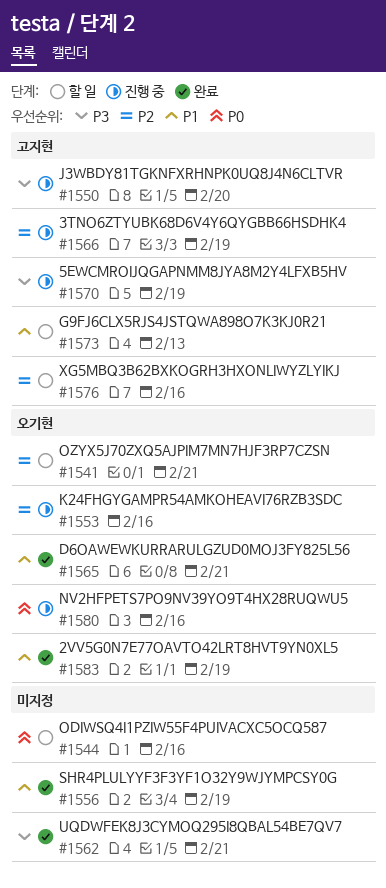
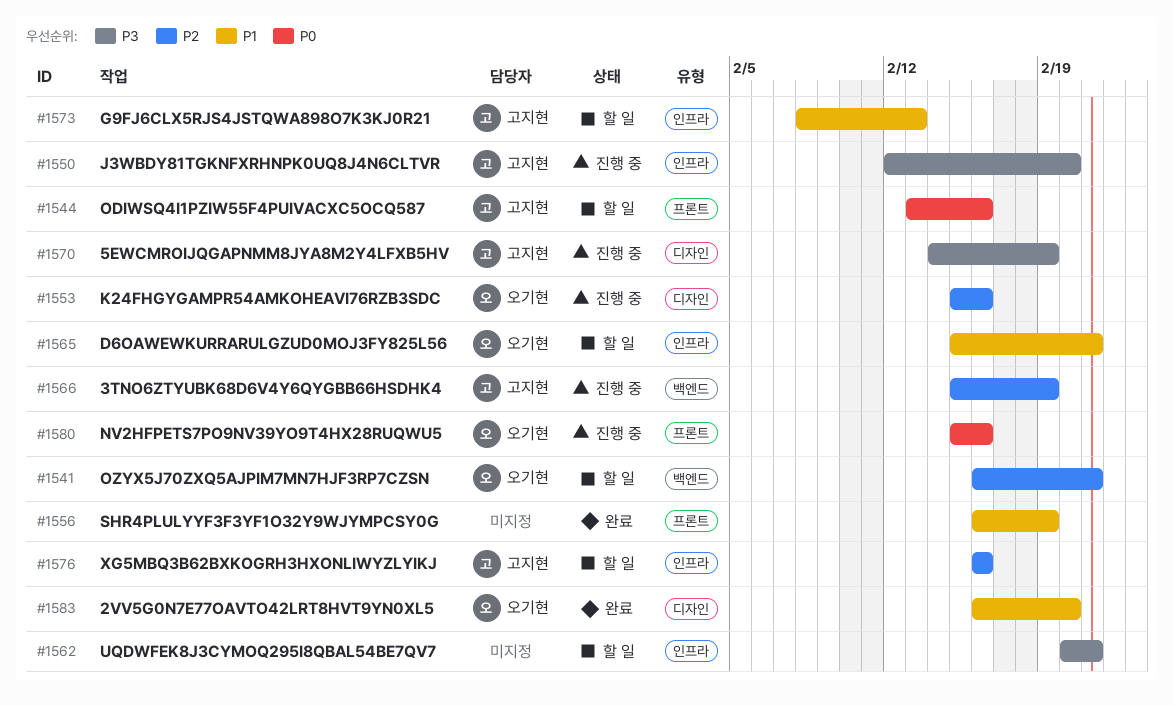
#1544, owner: none -> 고지현
#1562, status: 완료 -> 할 일
#1565, status: 완료 -> 할 일
#1583, due: Feb 19 -> Feb 20

